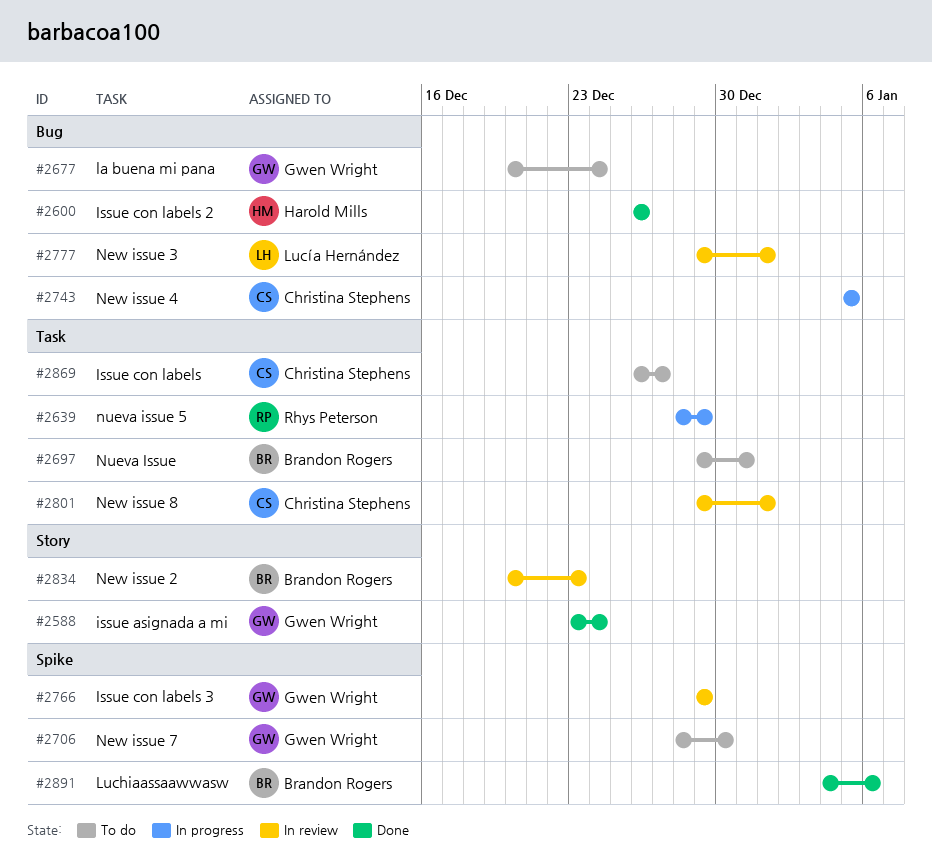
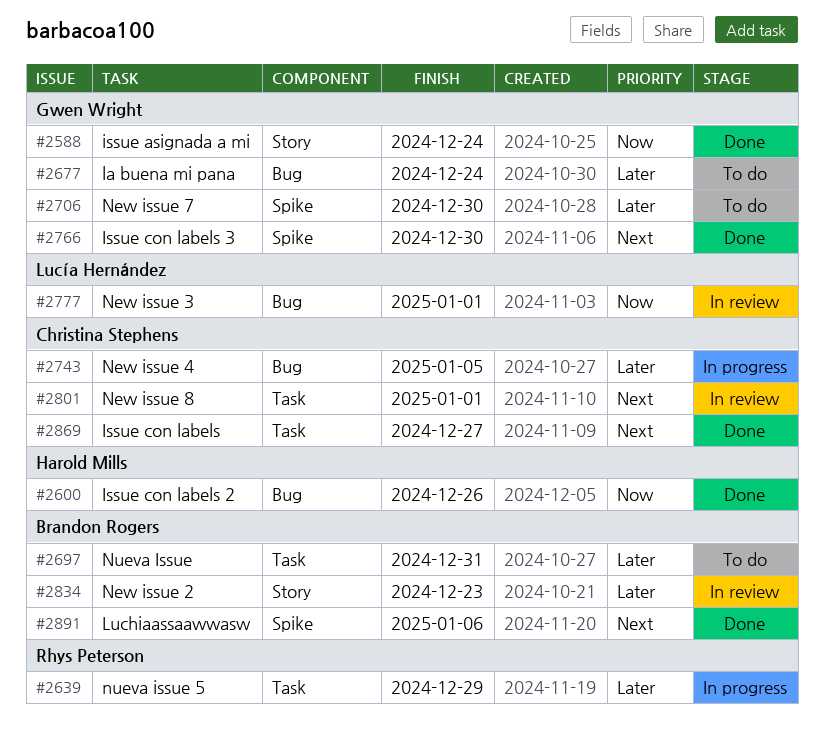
#2766, status: In review -> Done
#2766, due: Dec 29 -> Dec 30
#2869, status: To do -> Done

